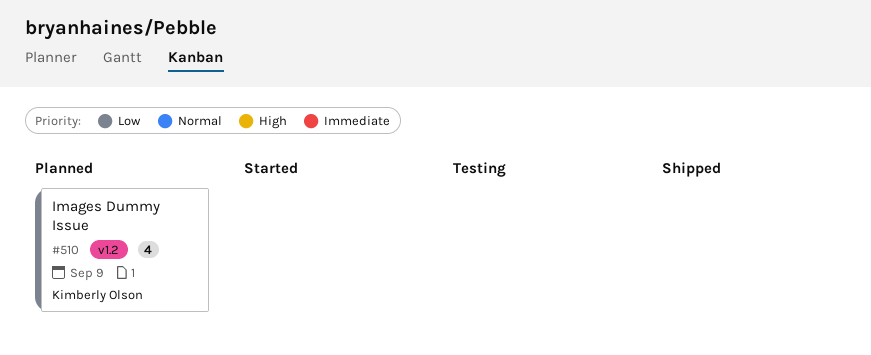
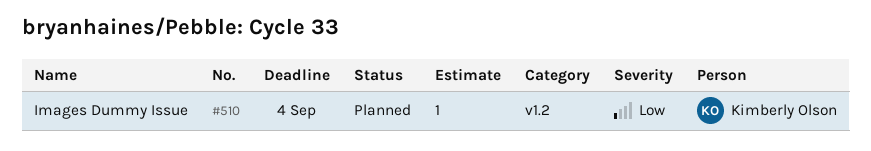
#510, estimate: 4 -> 1
#510, due: Sep 9 -> Sep 4

